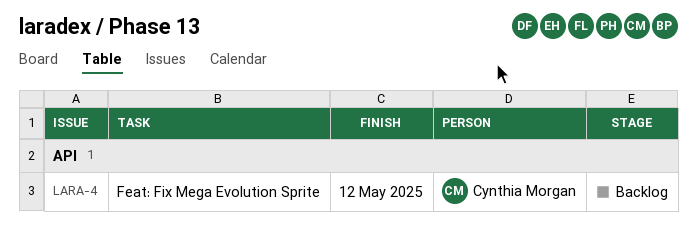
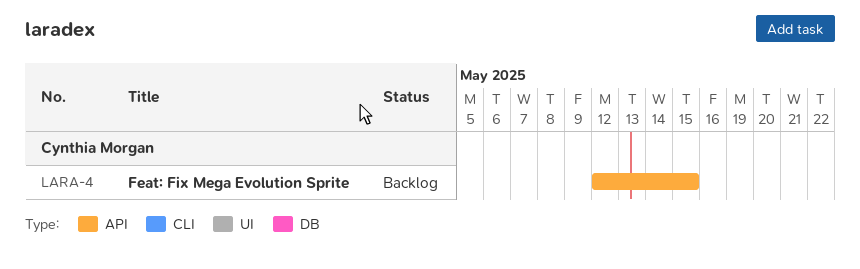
LARA-4, due: May 12 -> May 15

